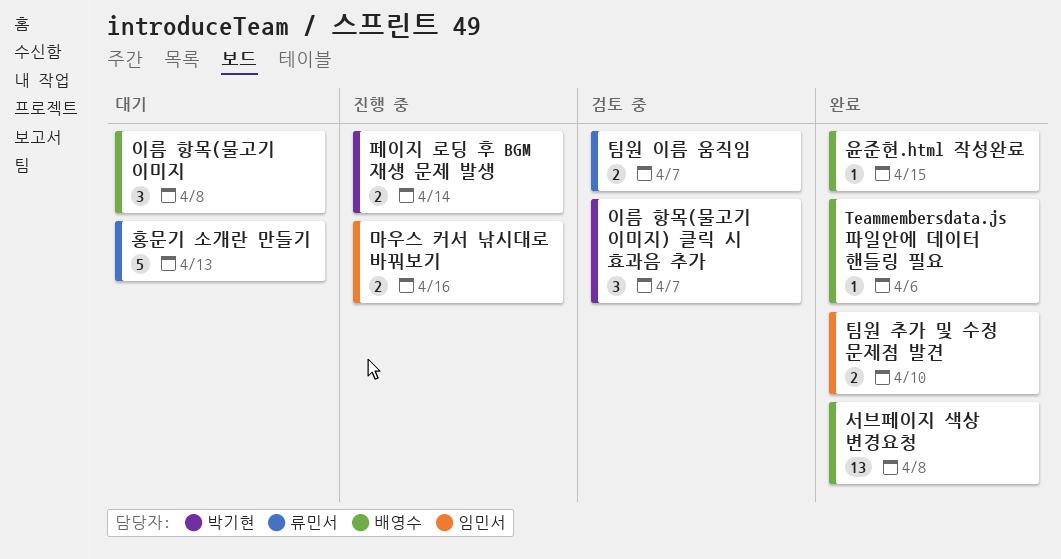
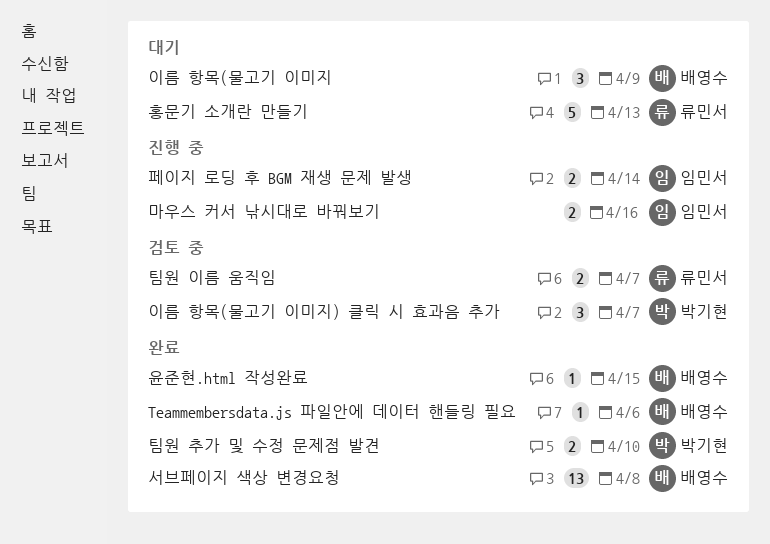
이름 항목(물고기 이미지, due: Apr 8 -> Apr 9
팀원 추가 및 수정 문제점 발견, owner: 임민서 -> 박기현
페이지 로딩 후 BGM 재생 문제 발생, owner: 박기현 -> 임민서

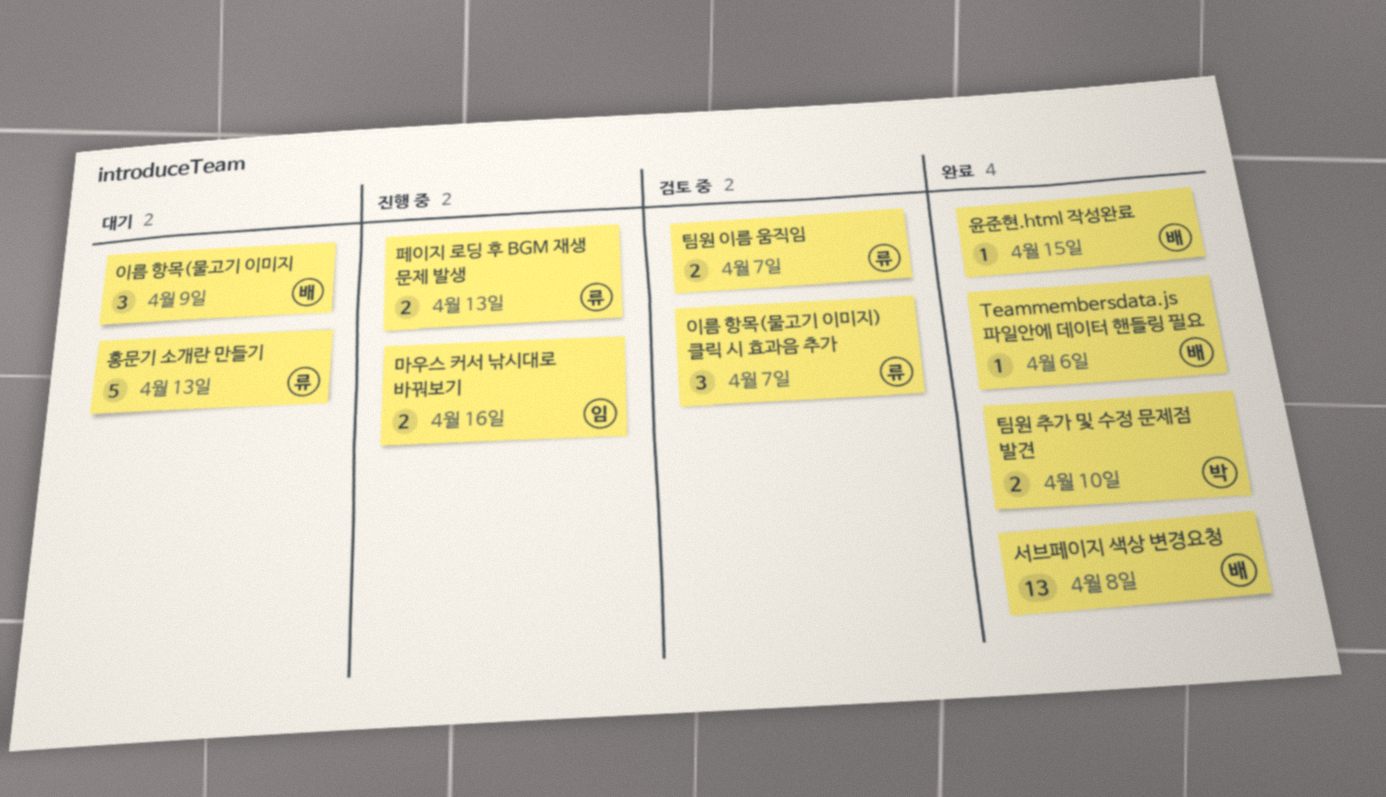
이름 항목(물고기 이미지) 클릭 시 효과음 추가, owner: 박기현 -> 류민서
페이지 로딩 후 BGM 재생 문제 발생, owner: 임민서 -> 류민서
페이지 로딩 후 BGM 재생 문제 발생, due: Apr 14 -> Apr 13

